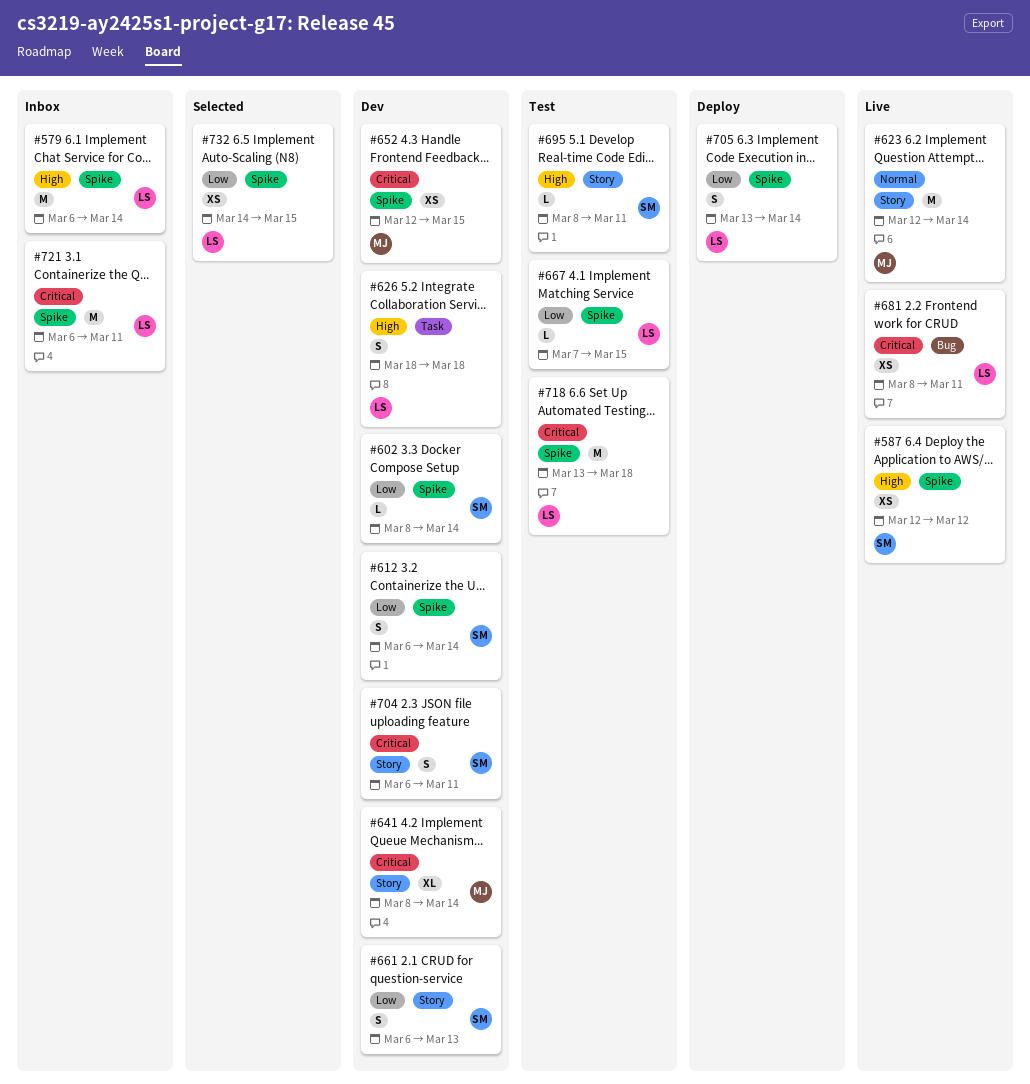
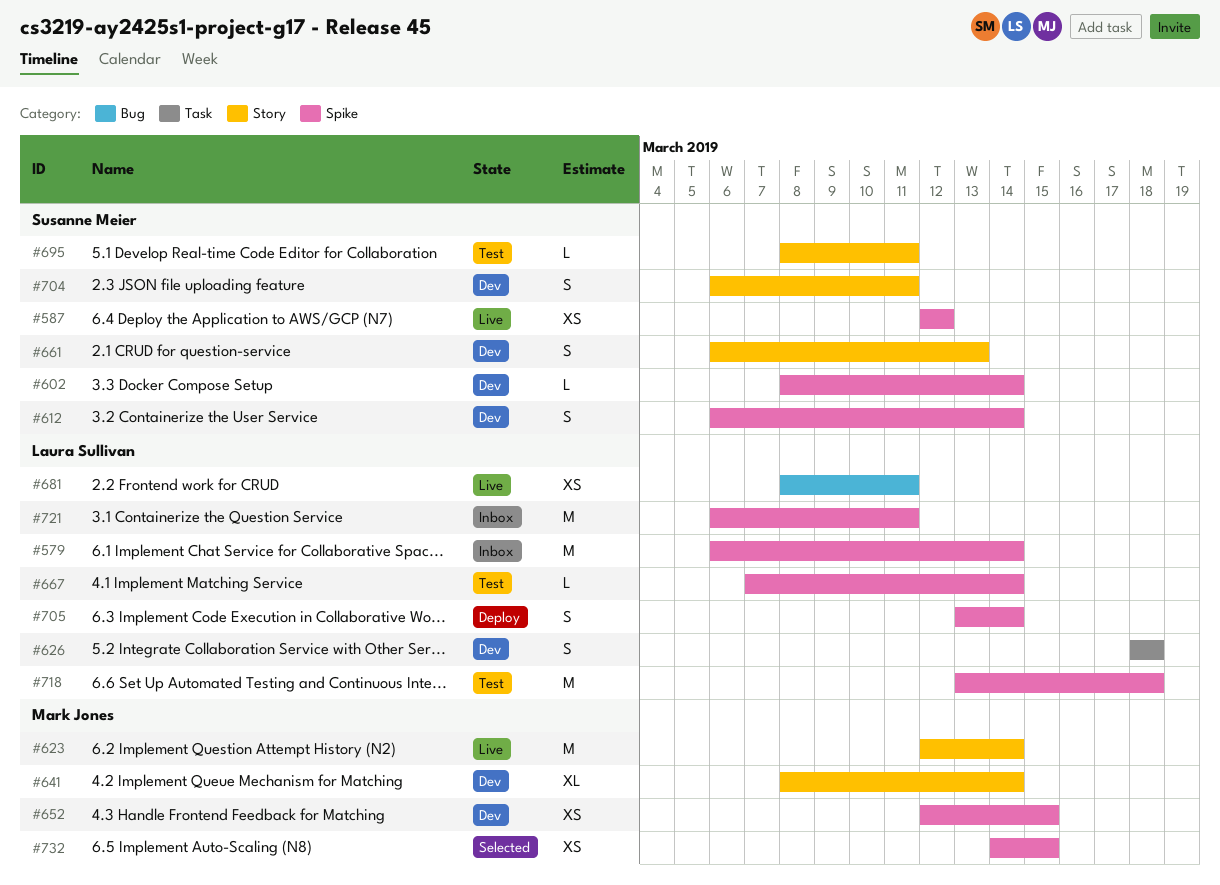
#667, due: Mar 15 -> Mar 14
#732, owner: Laura Sullivan -> Mark Jones

